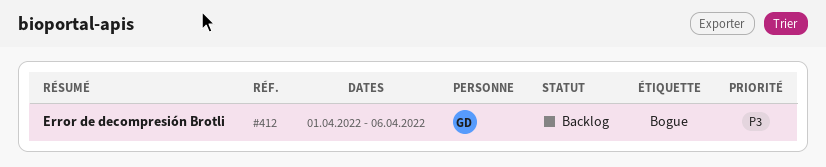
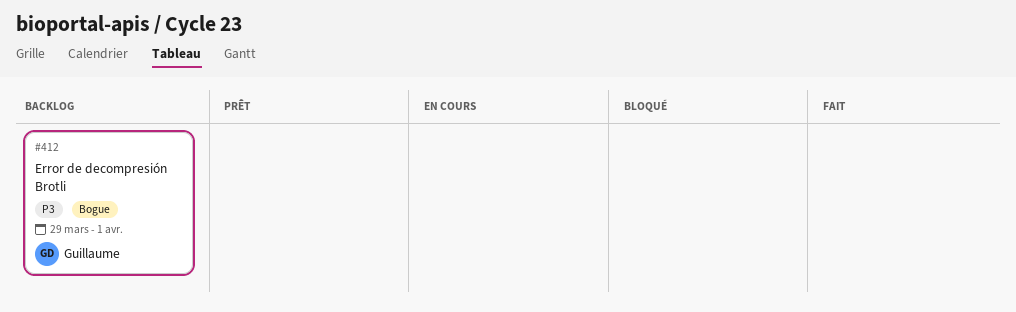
#412, start: Apr 1 -> Mar 29
#412, due: Apr 6 -> Apr 1

